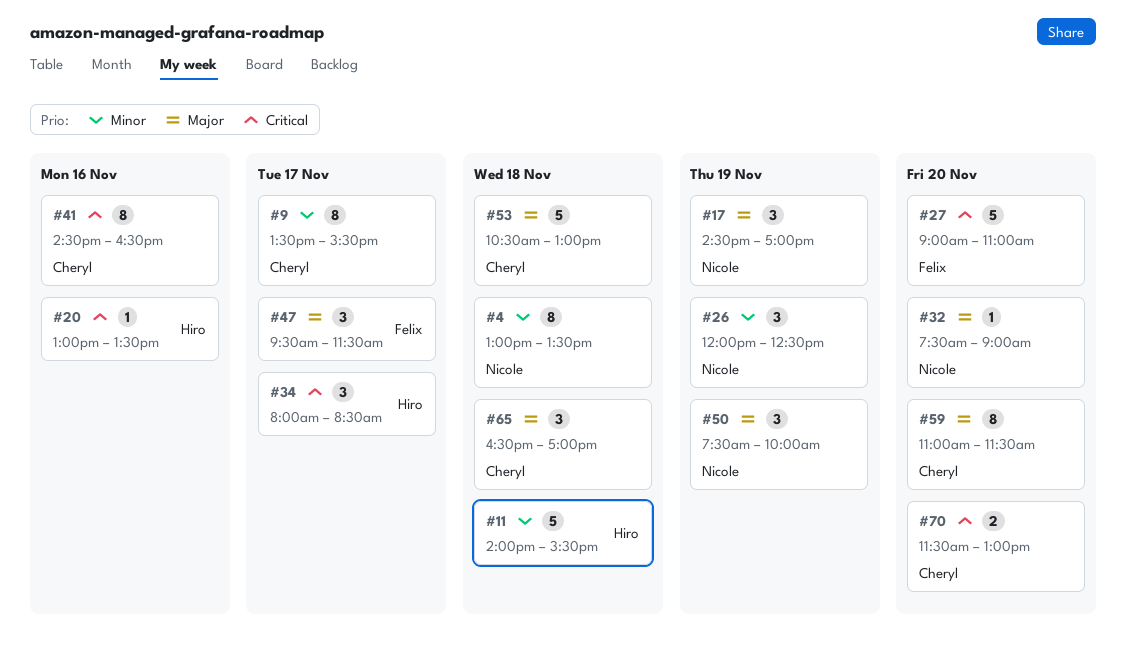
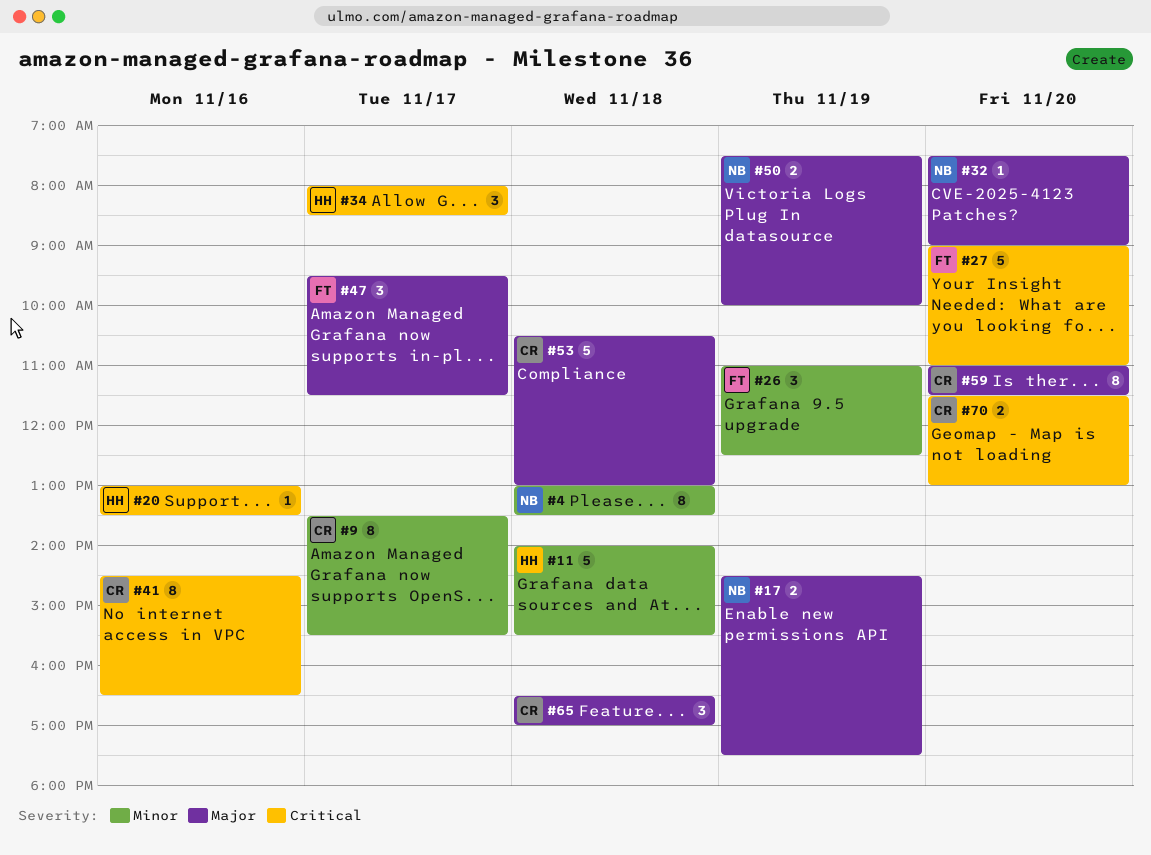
#17, estimate: 3 -> 2
#17, ends: 17:00 -> 17:30
#26, owner: Nicole -> Felix
#26, begins: 12:00 -> 11:00
#50, estimate: 3 -> 2

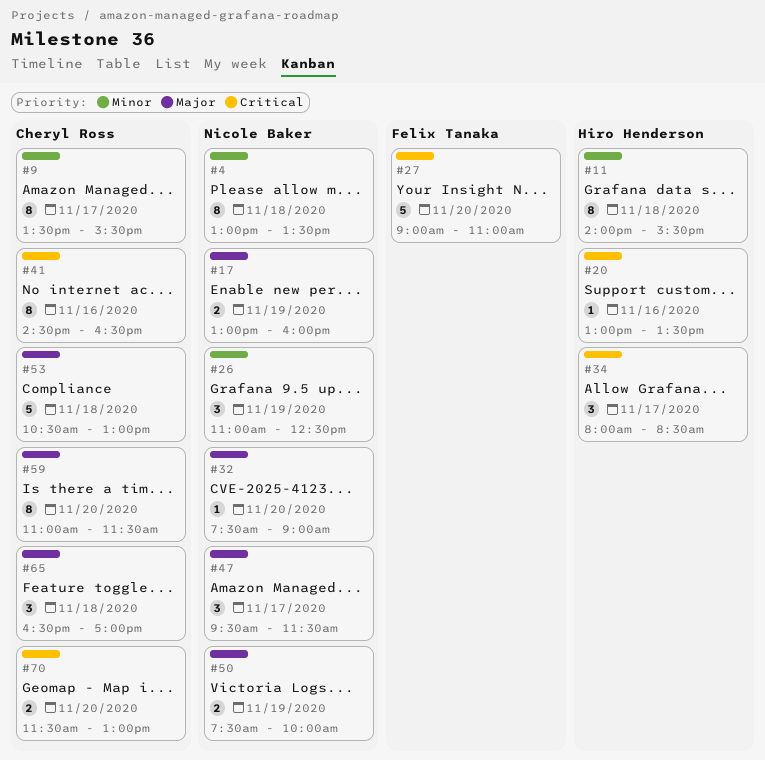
#11, estimate: 5 -> 8
#17, begins: 14:30 -> 13:00
#17, ends: 17:30 -> 16:00
#26, owner: Felix Tanaka -> Nicole Baker
#47, owner: Felix Tanaka -> Nicole Baker

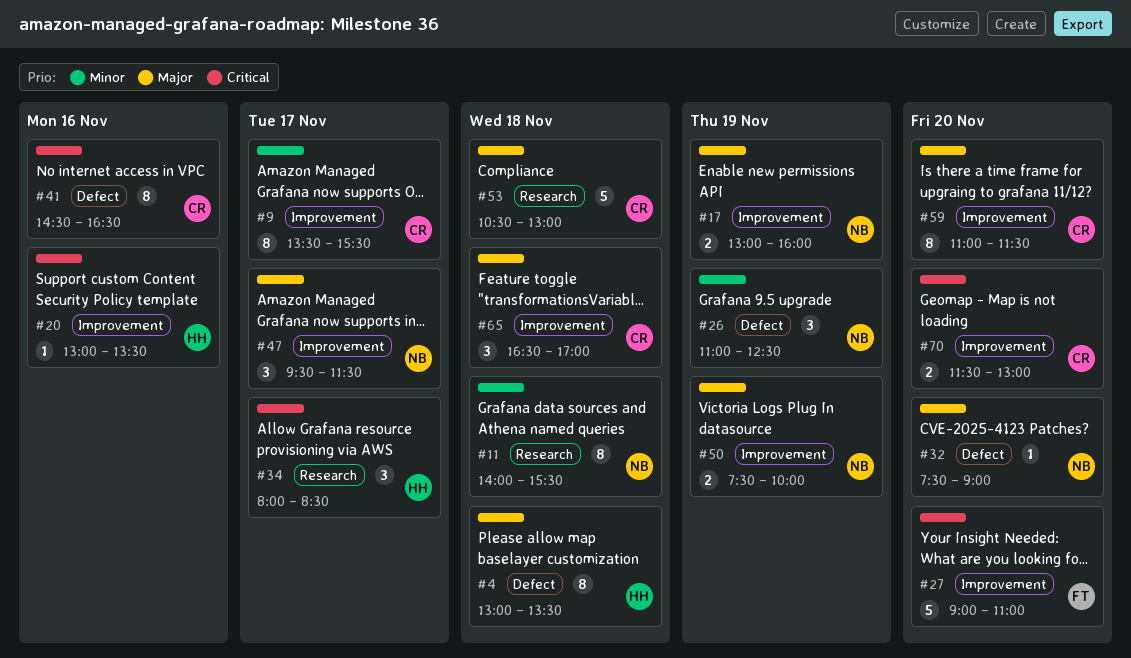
#4, owner: Nicole Baker -> Hiro Henderson
#4, priority: Minor -> Major
#11, owner: Hiro Henderson -> Nicole Baker

